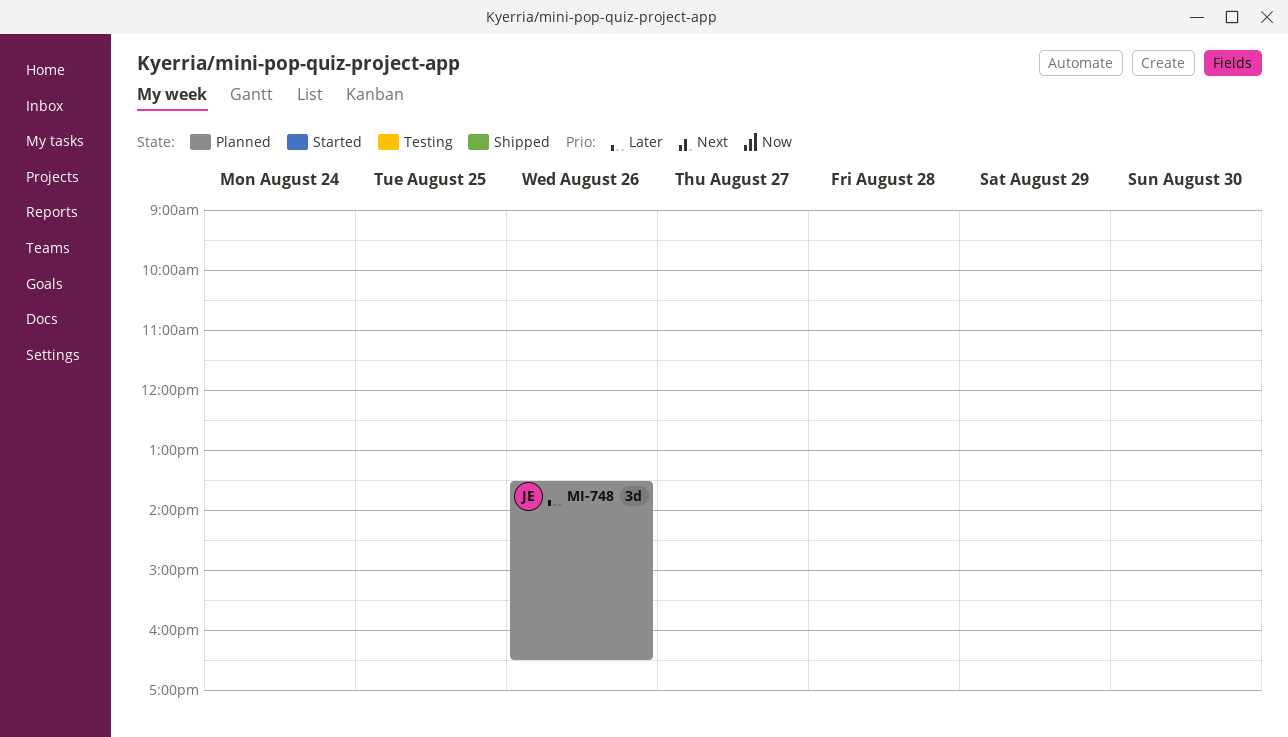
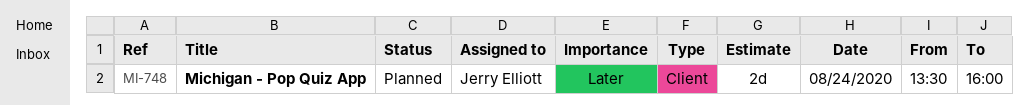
MI-748, estimate: 3d -> 2d
MI-748, day: Aug 26 -> Aug 24
MI-748, ends: 16:30 -> 16:00

